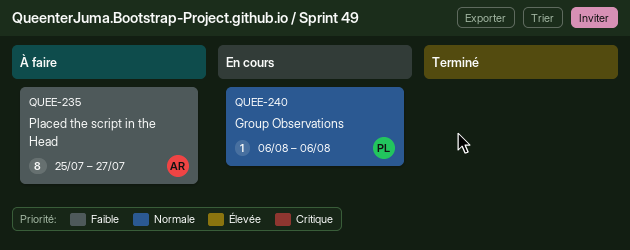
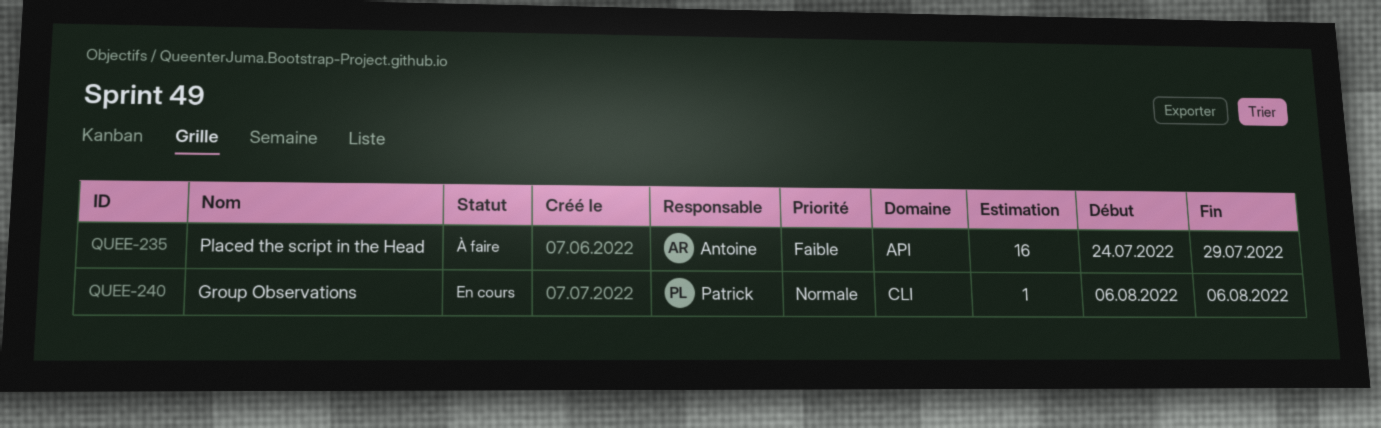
QUEE-235, estimate: 8 -> 16
QUEE-235, start: Jul 25 -> Jul 24
QUEE-235, due: Jul 27 -> Jul 29

